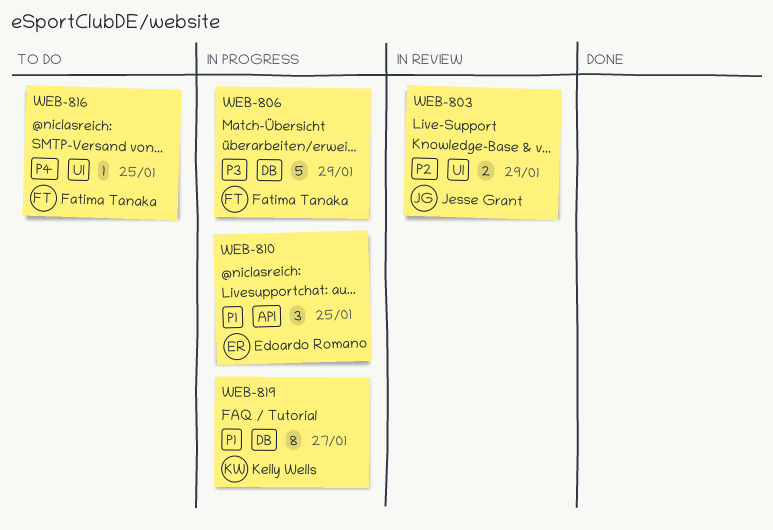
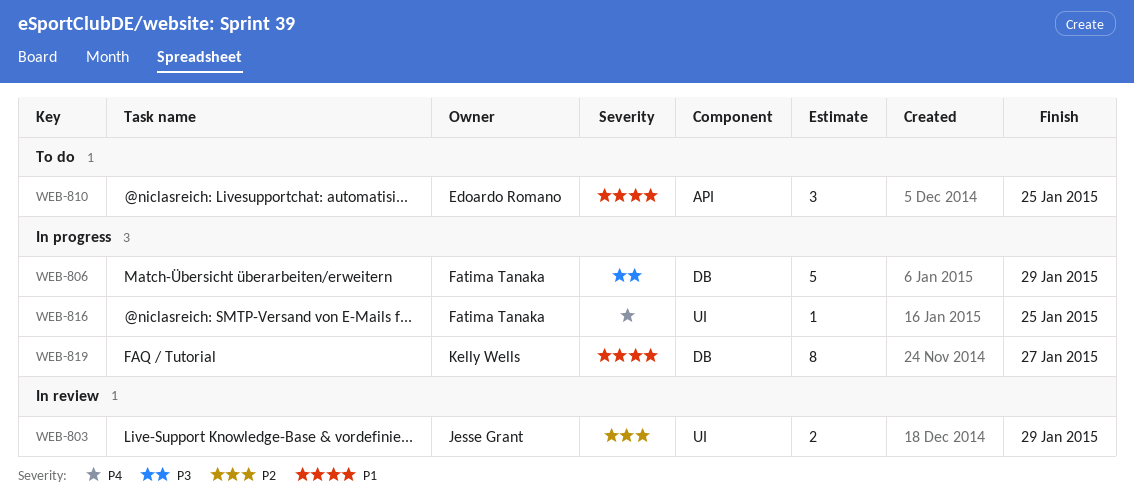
WEB-810, status: In progress -> To do
WEB-816, status: To do -> In progress

